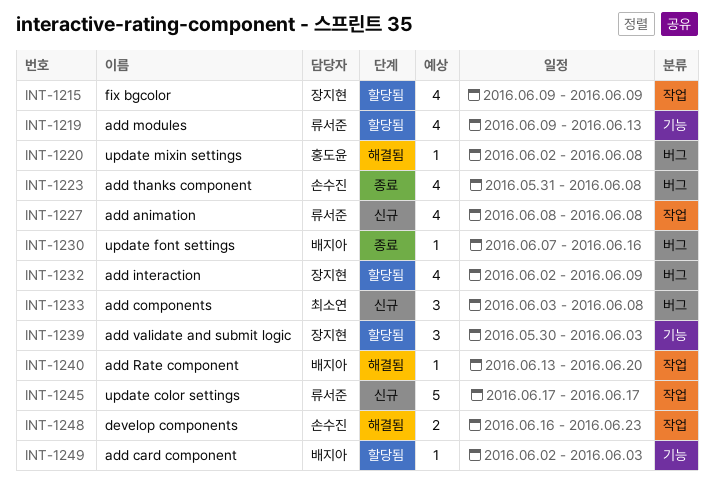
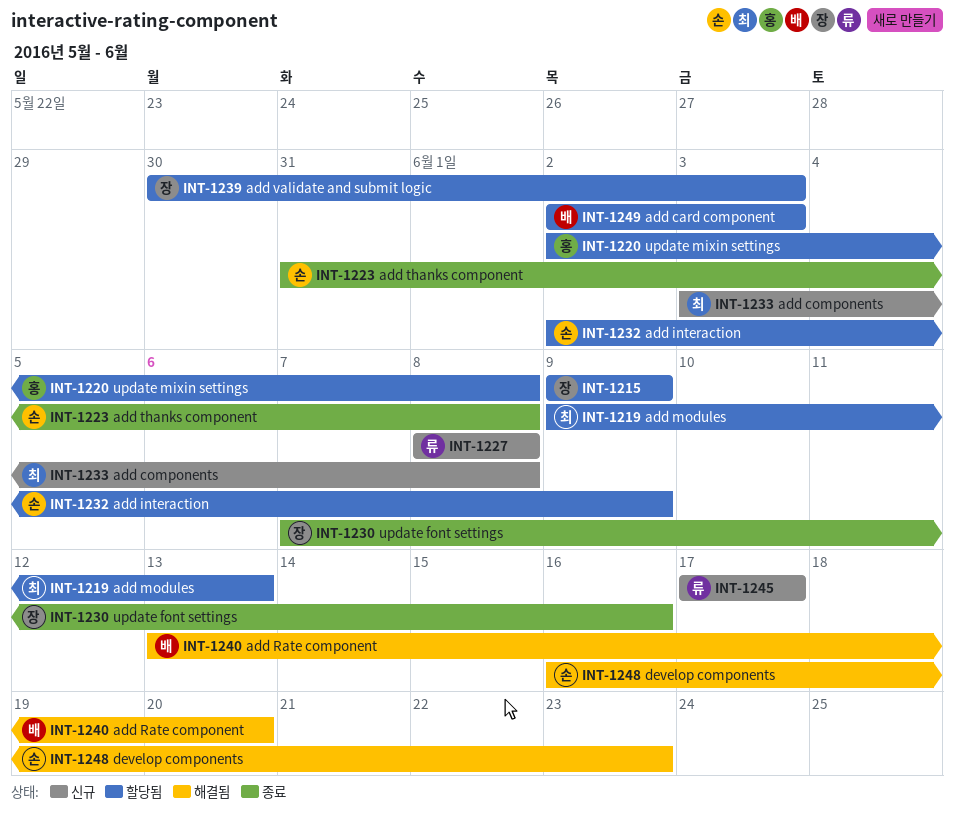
INT-1219, owner: 류서준 -> 최소연
INT-1220, status: 해결됨 -> 할당됨
INT-1230, owner: 배지아 -> 장지현
INT-1232, owner: 장지현 -> 손수진

